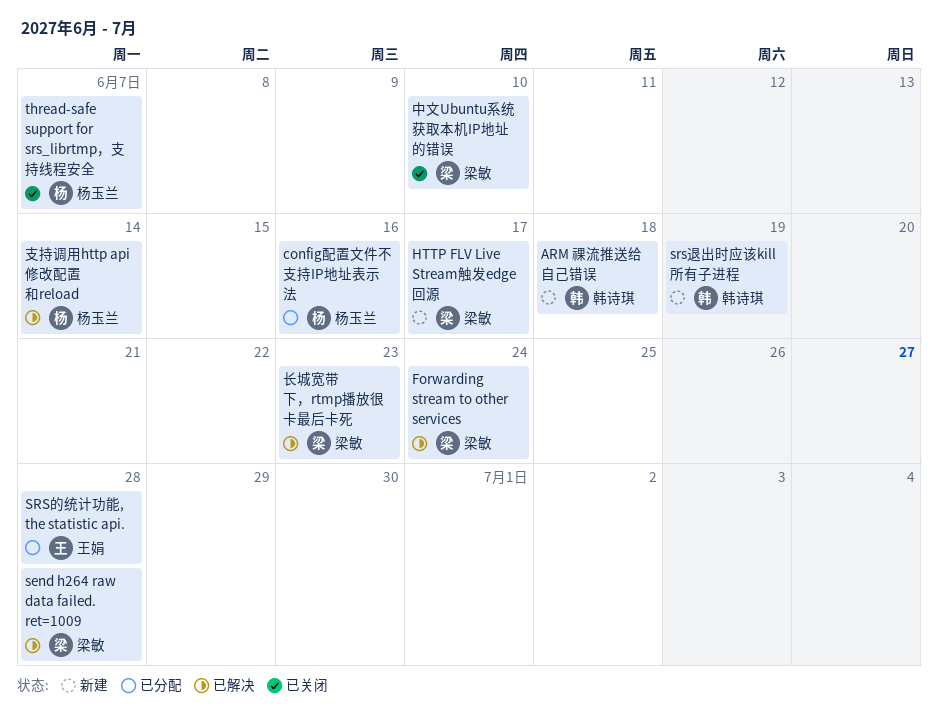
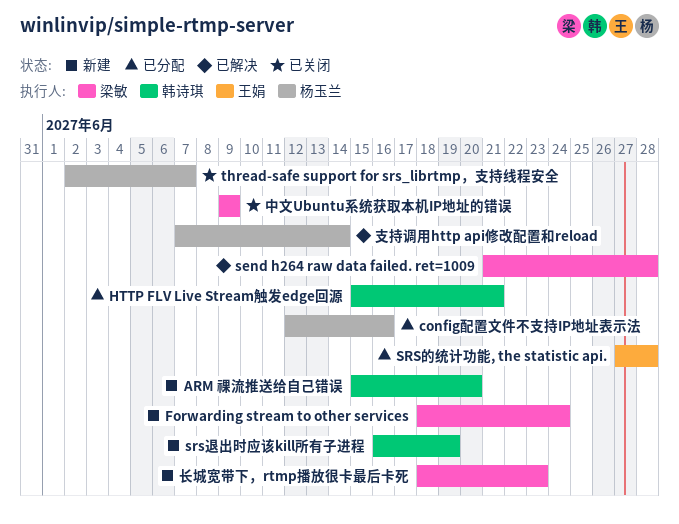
ARM 祼流推送给自己错误, due: Jun 18 -> Jun 20
Forwarding stream to other services, status: 已解决 -> 新建
HTTP FLV Live Stream触发edge回源, status: 新建 -> 已分配
HTTP FLV Live Stream触发edge回源, owner: 梁敏 -> 韩诗琪
HTTP FLV Live Stream触发edge回源, due: Jun 17 -> Jun 21
中文Ubuntu系统获取本机IP地址的错误, due: Jun 10 -> Jun 9
长城宽带下，rtmp播放很卡最后卡死, status: 已解决 -> 新建

